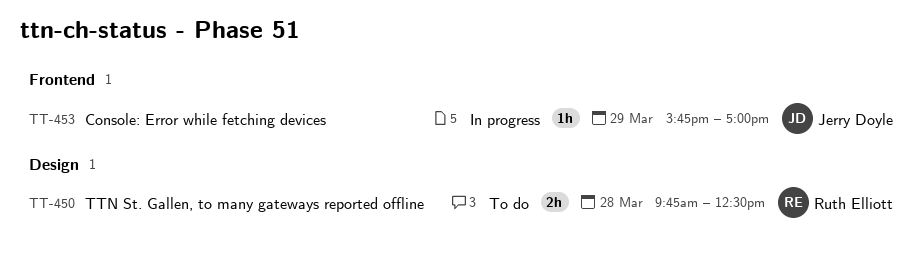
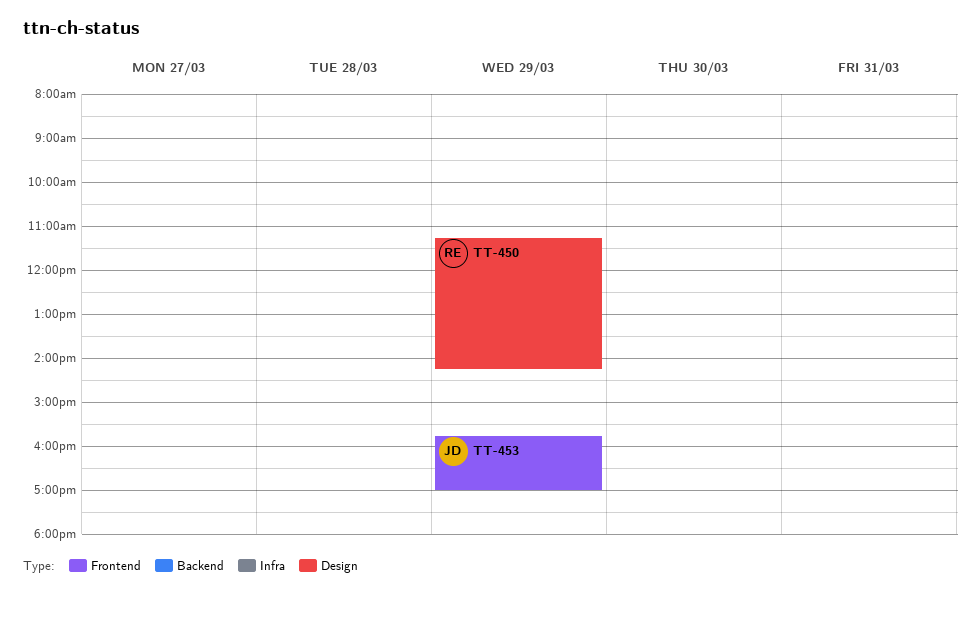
TT-450, day: Mar 28 -> Mar 29
TT-450, begins: 09:45 -> 11:15
TT-450, ends: 12:30 -> 14:15

